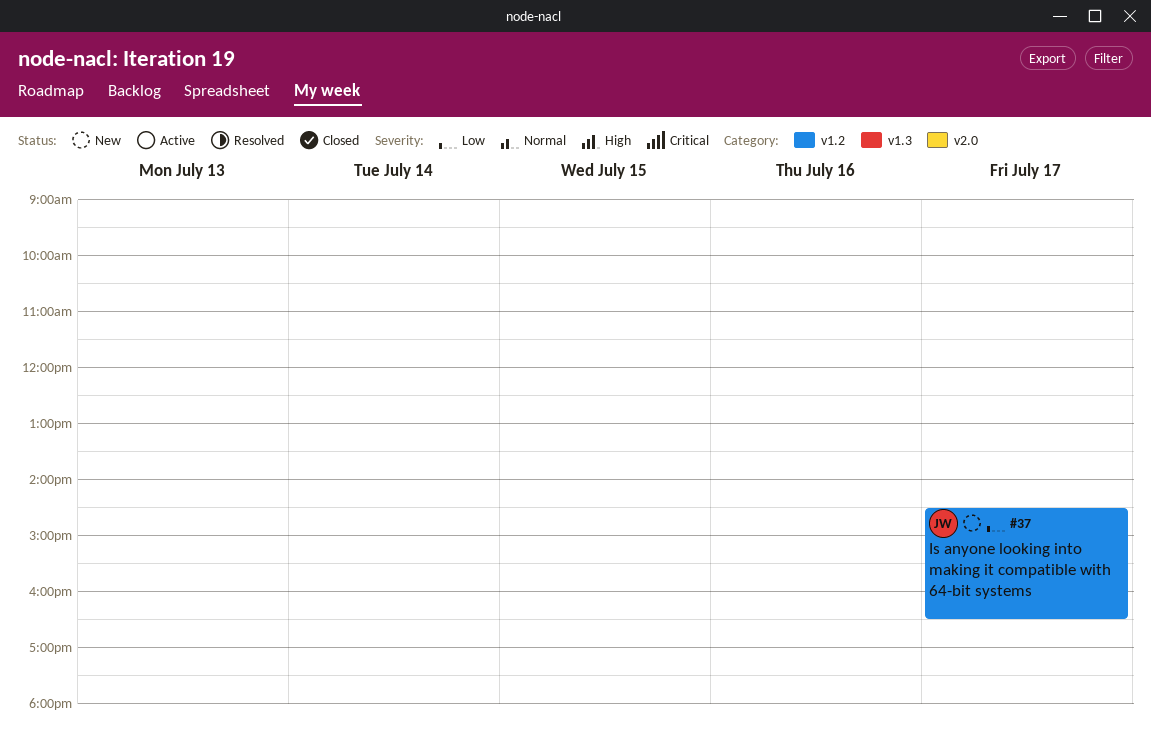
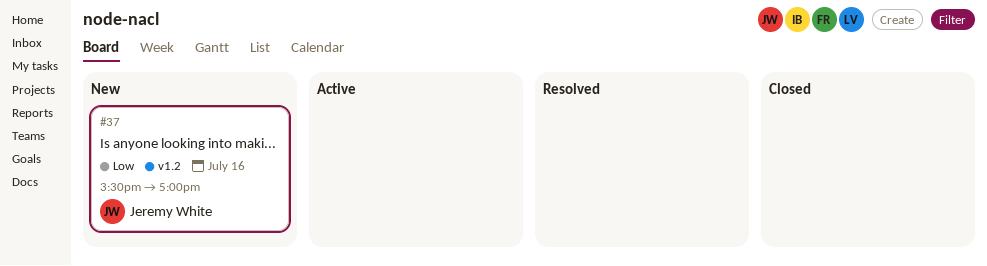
#37, day: Jul 17 -> Jul 16
#37, begins: 14:30 -> 15:30
#37, ends: 16:30 -> 17:00

